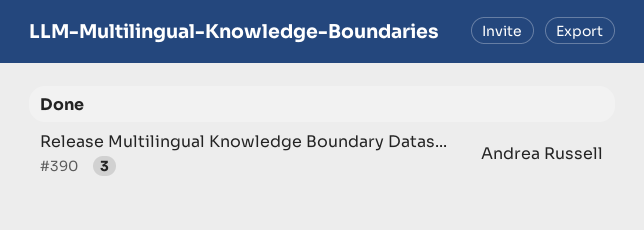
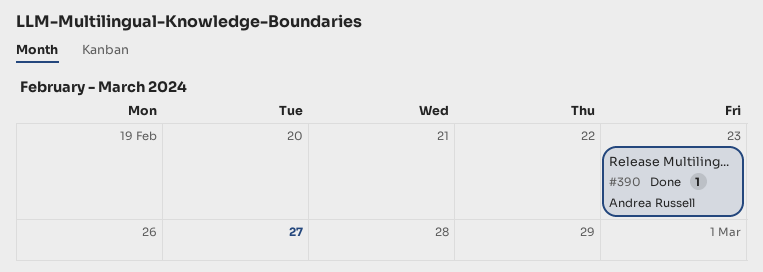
#390, estimate: 3 -> 1

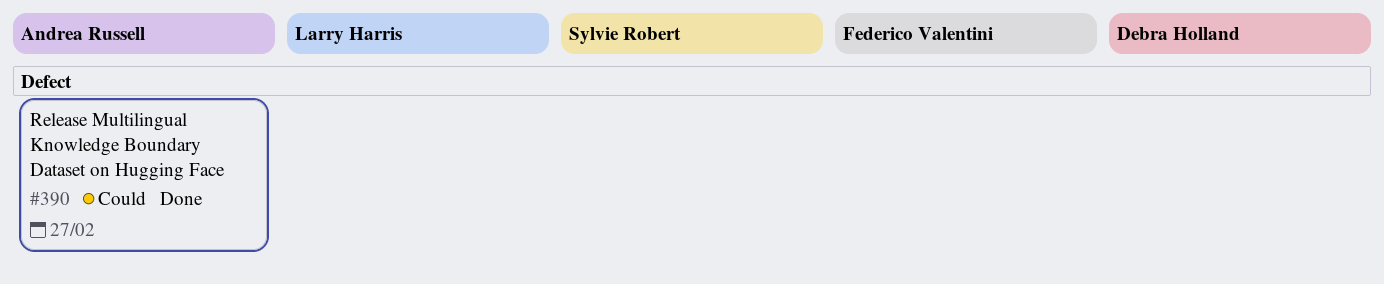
#390, due: Feb 23 -> Feb 27

